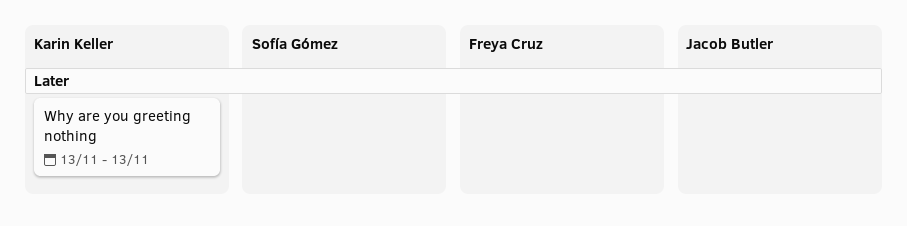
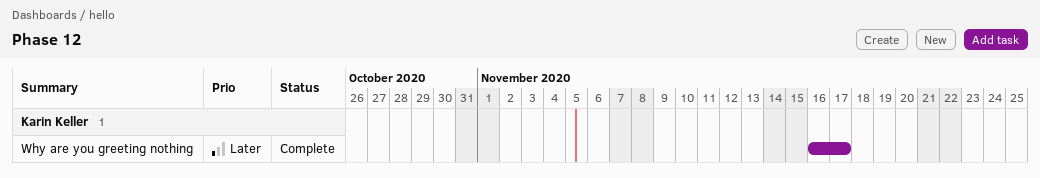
Why are you greeting nothing, start: Nov 13 -> Nov 16
Why are you greeting nothing, due: Nov 13 -> Nov 17

